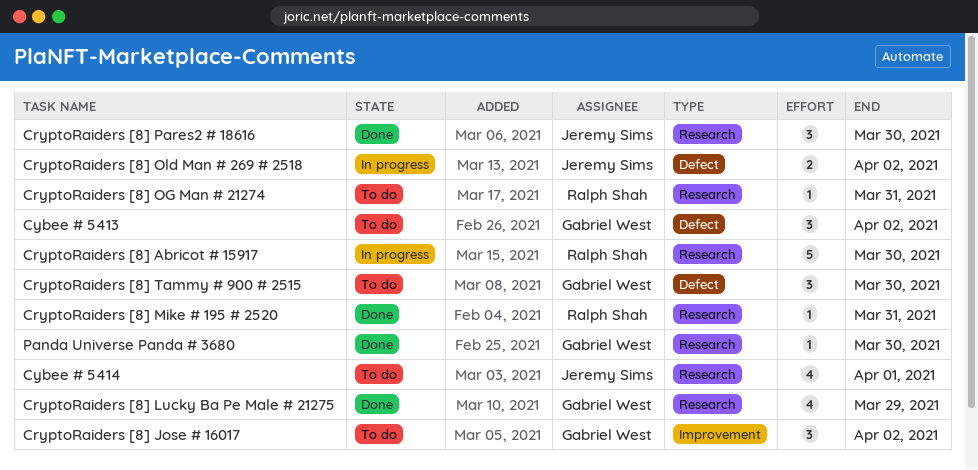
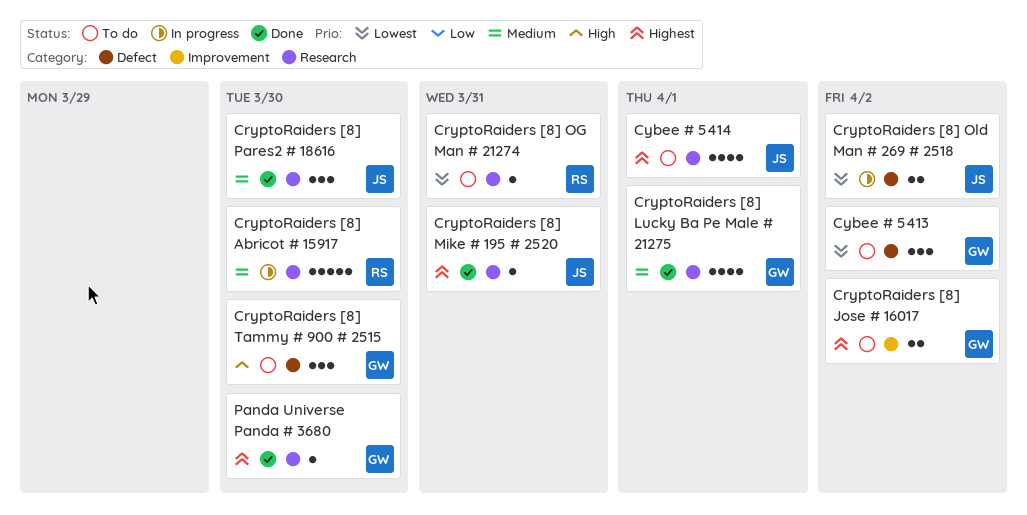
CryptoRaiders [8] Jose # 16017, estimate: 3 -> 2
CryptoRaiders [8] Lucky Ba Pe Male # 21275, due: Mar 29 -> Apr 1
CryptoRaiders [8] Mike # 195 # 2520, owner: Ralph Shah -> Jeremy Sims

